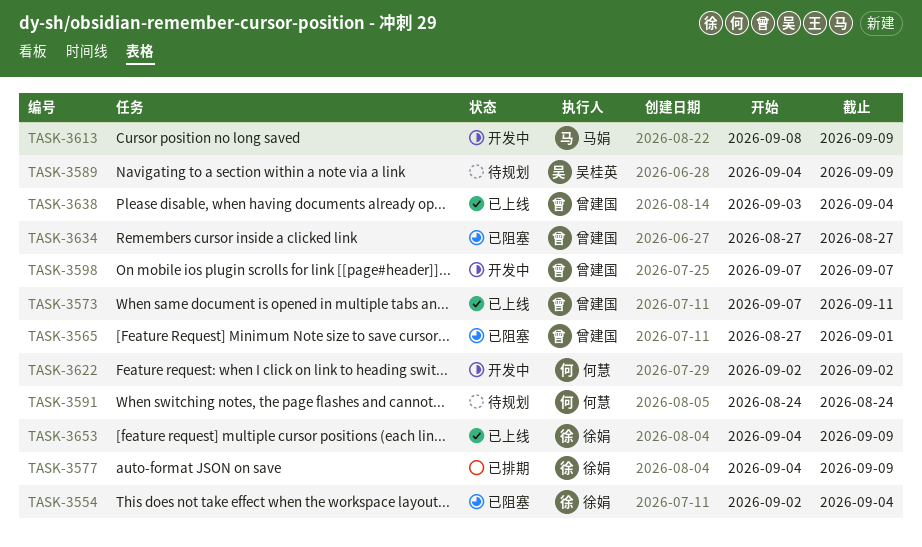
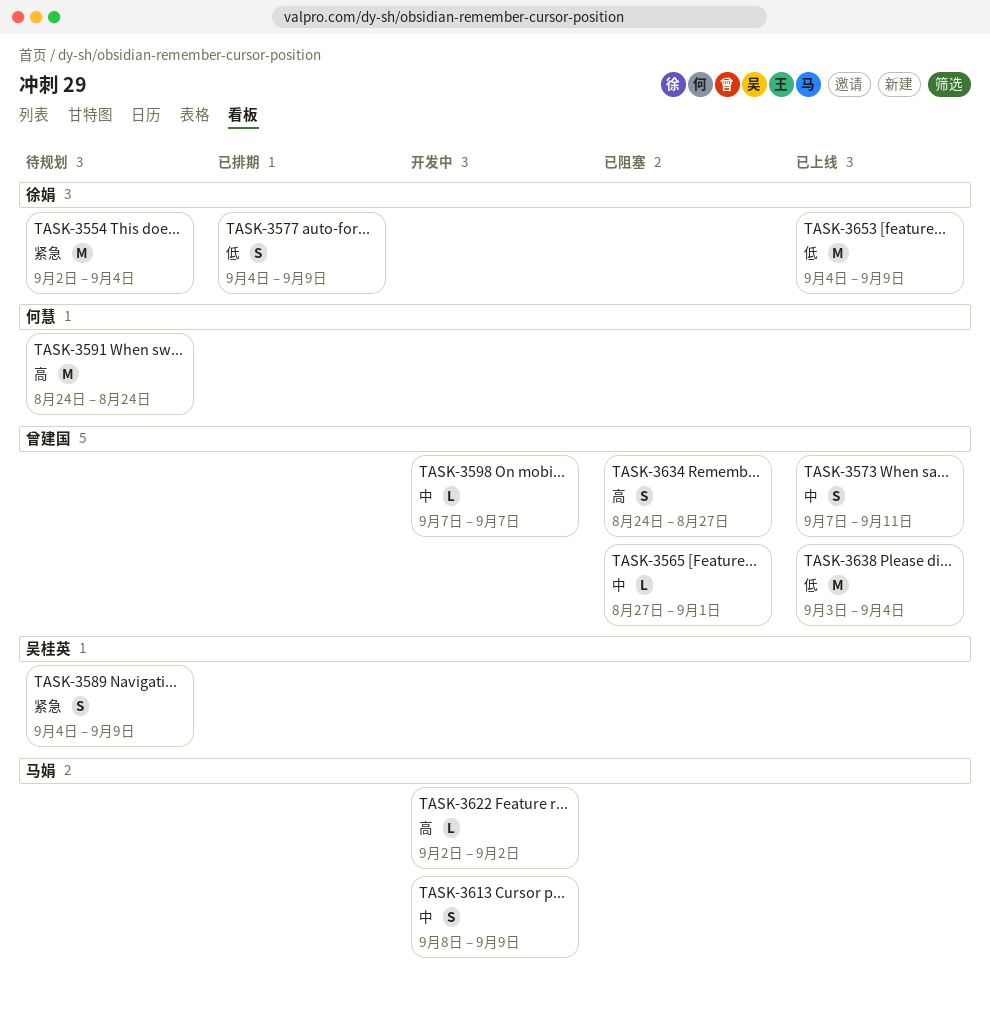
TASK-3554, status: 已阻塞 -> 待规划
TASK-3622, owner: 何慧 -> 马娟
TASK-3634, start: Aug 27 -> Aug 24

